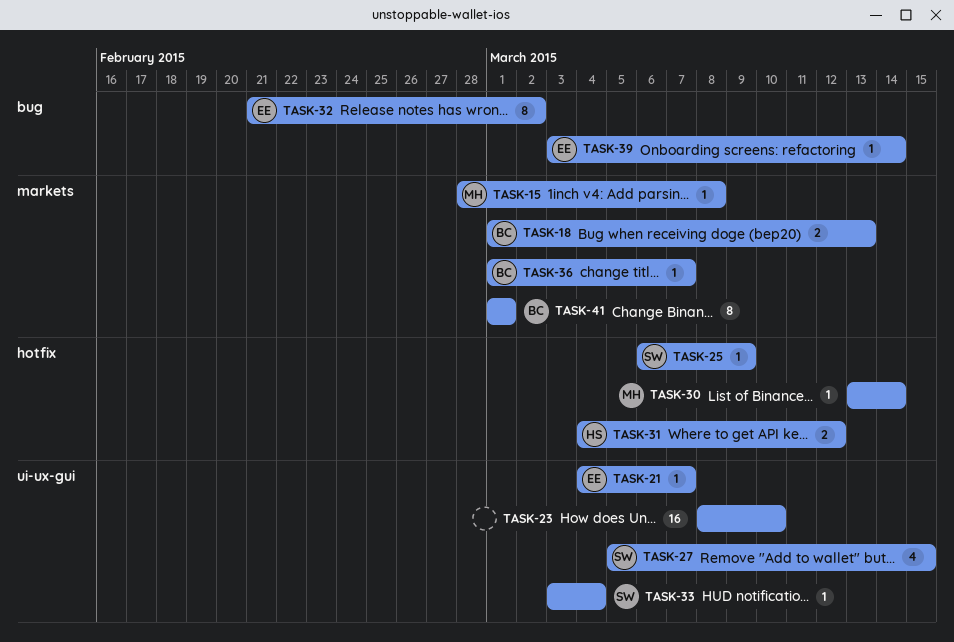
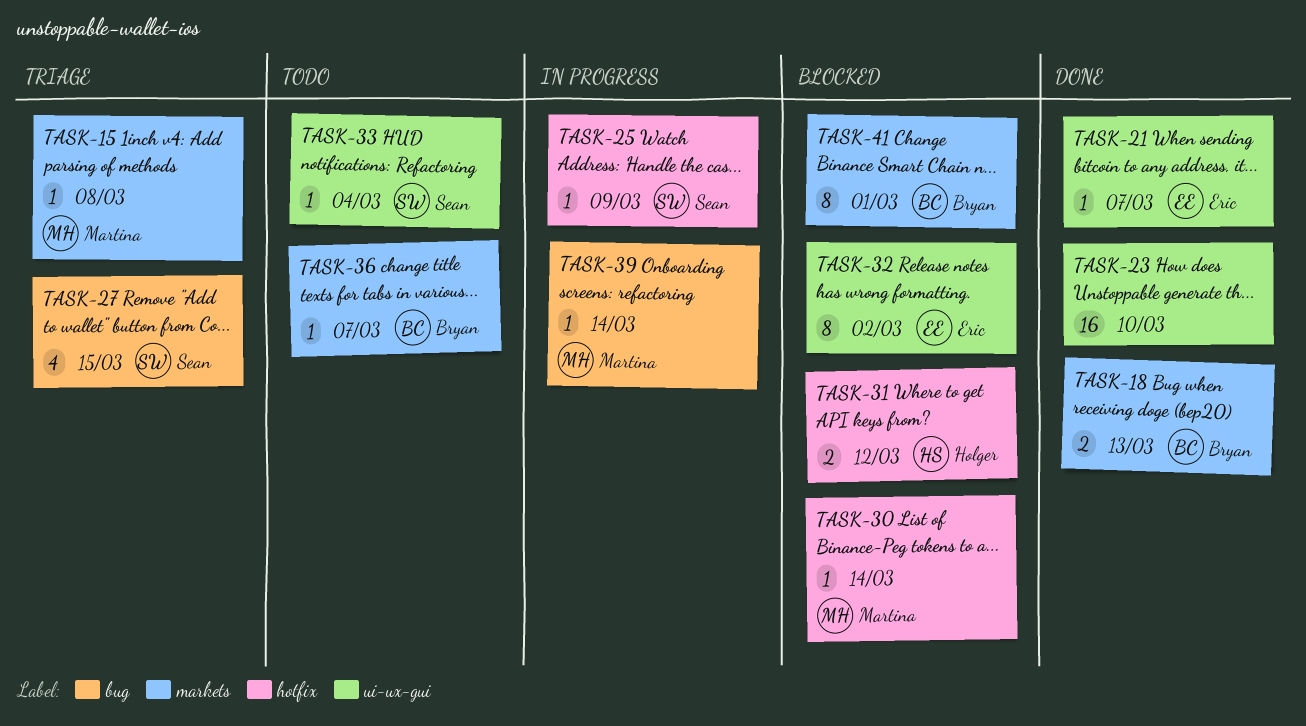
TASK-27, label: ui-ux-gui -> bug
TASK-32, label: bug -> ui-ux-gui
TASK-39, owner: Eric -> Martina

